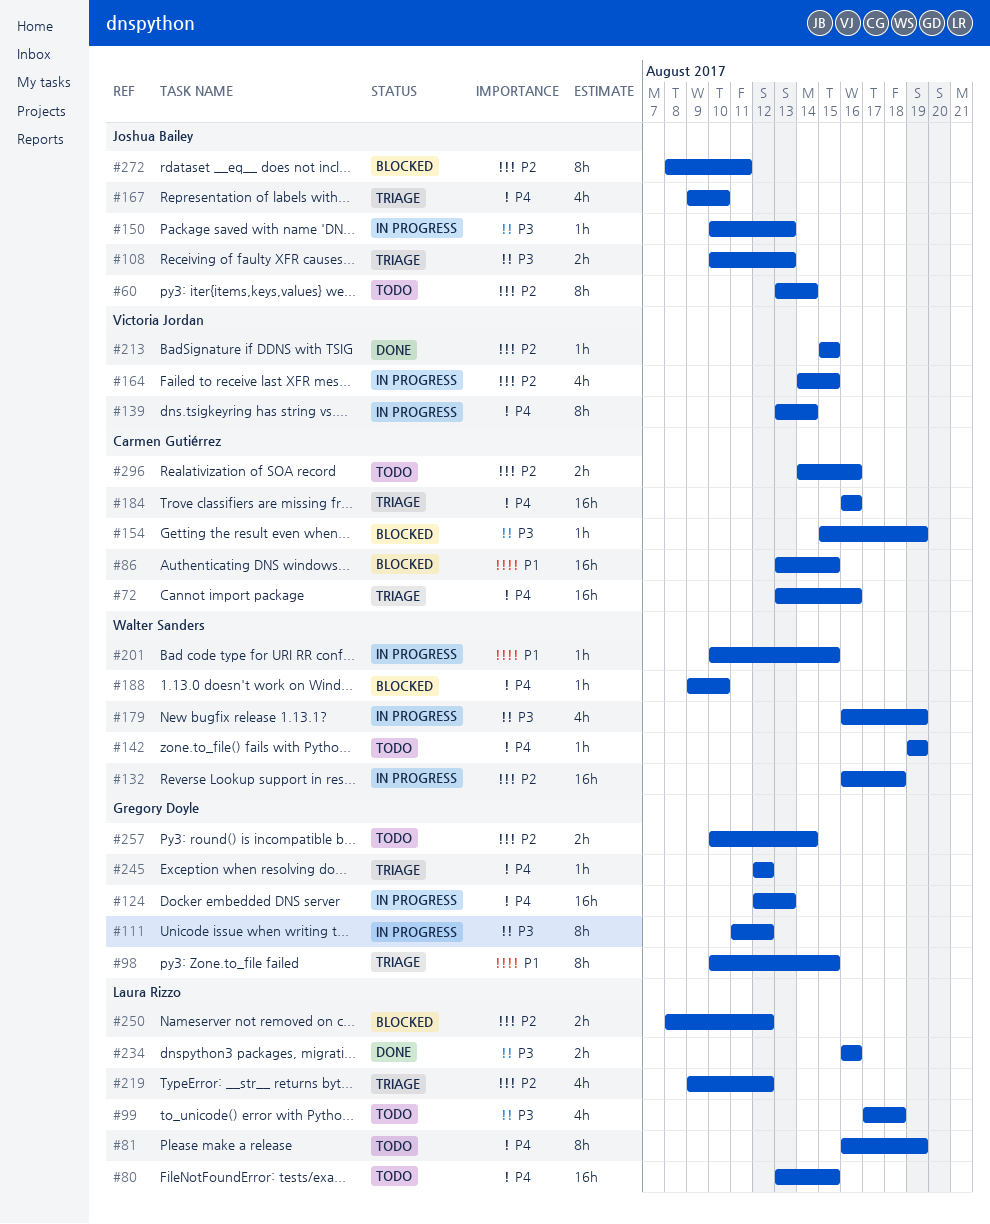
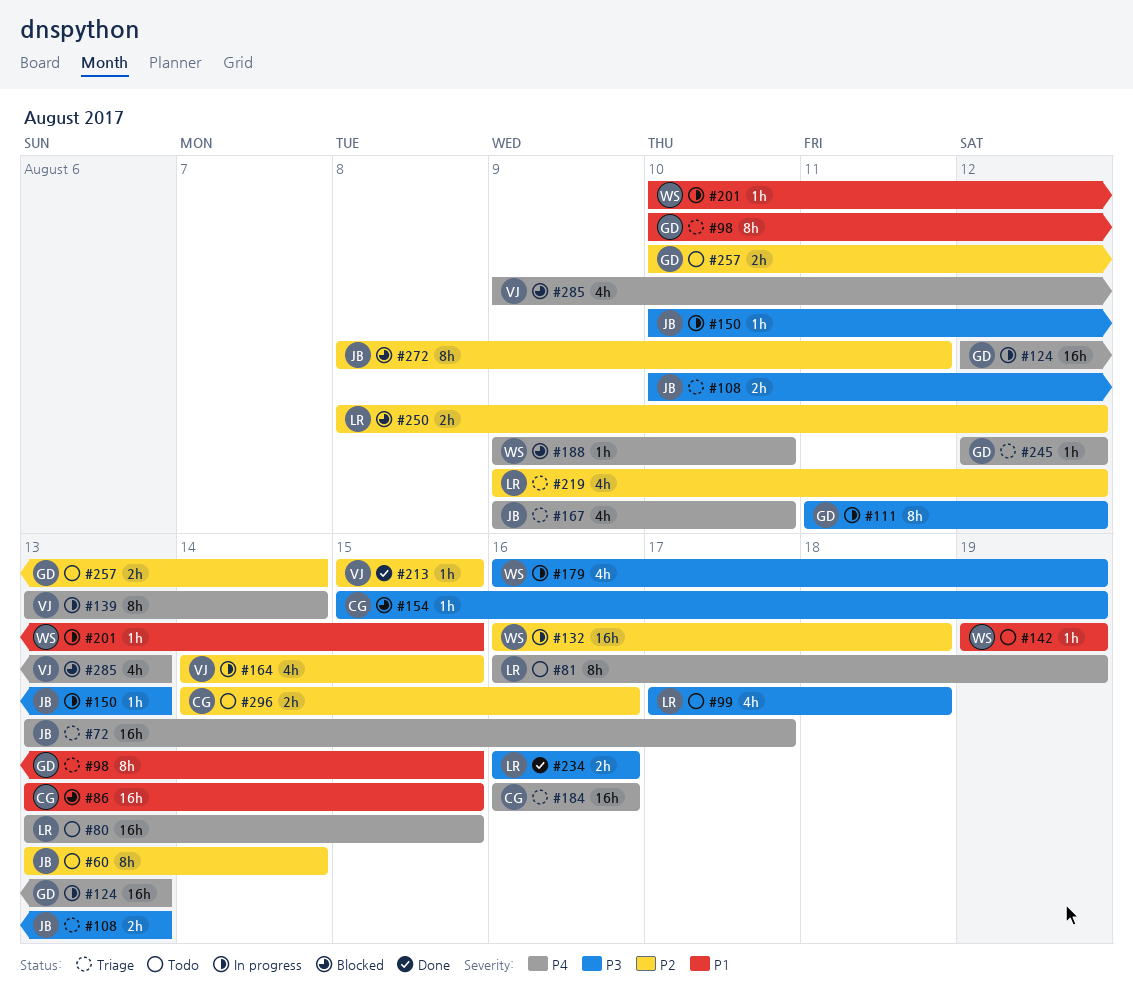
#72, owner: Carmen Gutiérrez -> Joshua Bailey
#72, due: Aug 16 -> Aug 17
#142, priority: P4 -> P1
#285: none -> present

